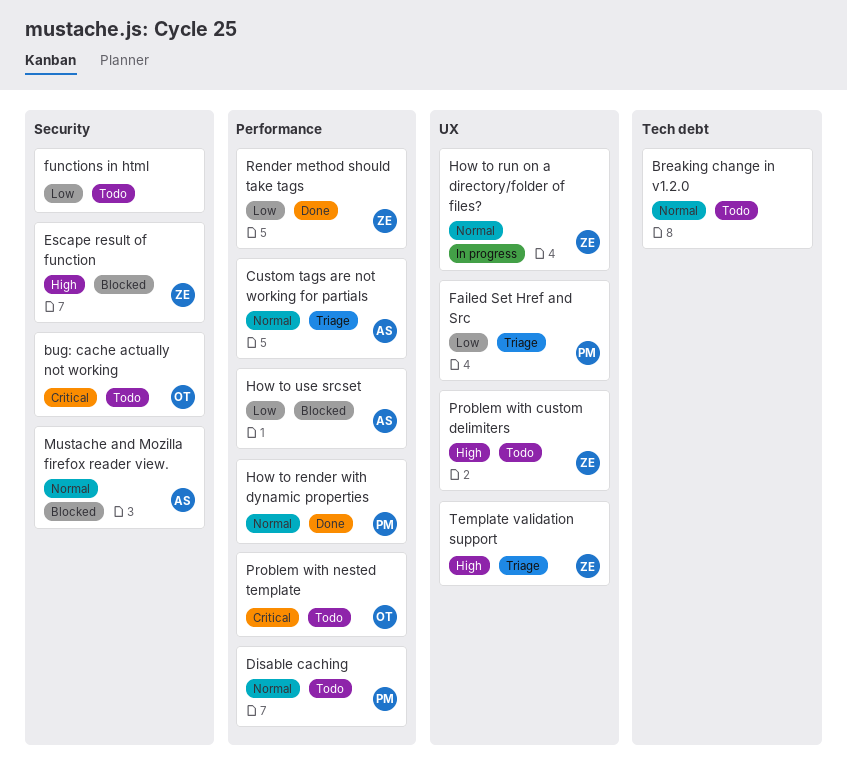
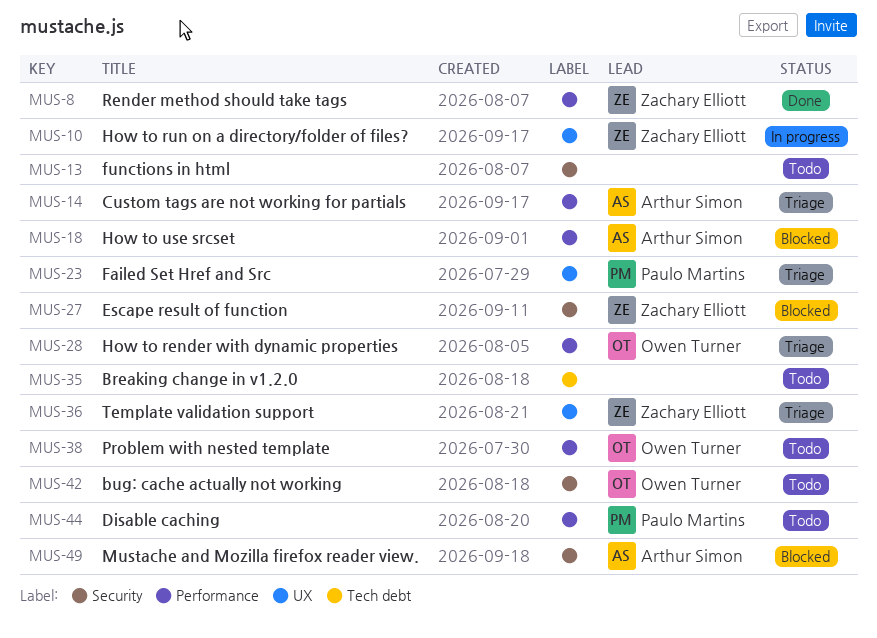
How to render with dynamic properties, status: Done -> Triage
How to render with dynamic properties, owner: Paulo Martins -> Owen Turner
Problem with custom delimiters: present -> none

